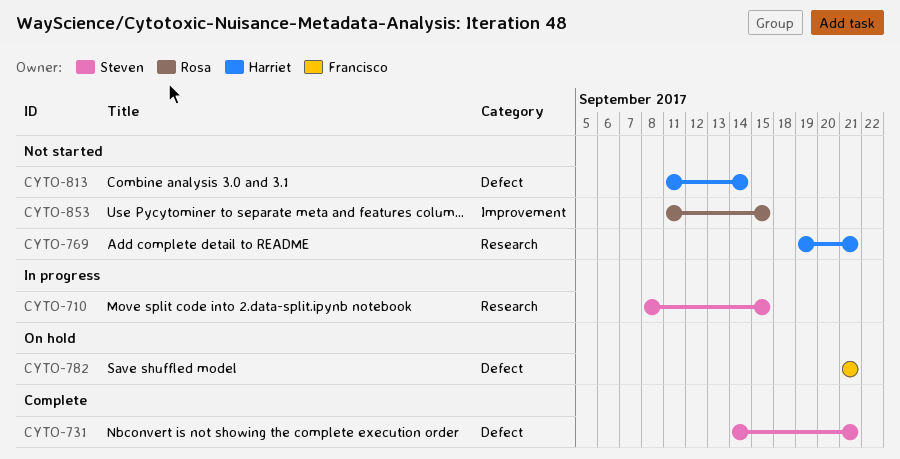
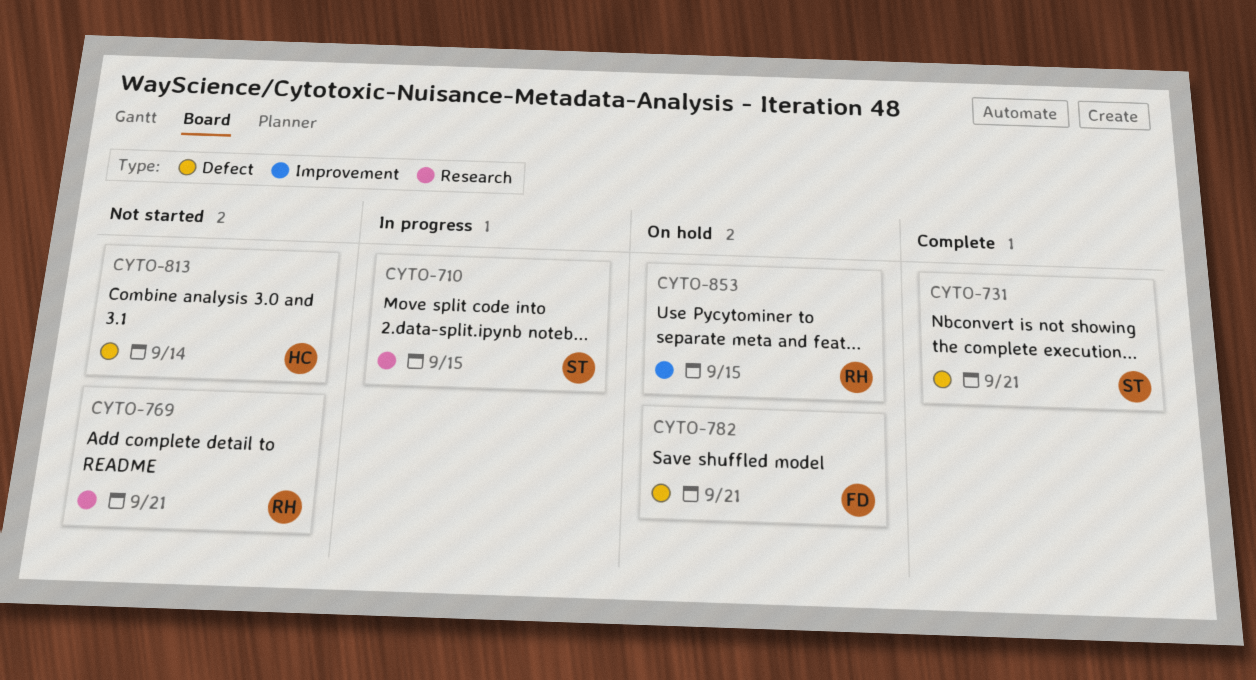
CYTO-769, owner: Harriet -> Rosa
CYTO-853, status: Not started -> On hold

